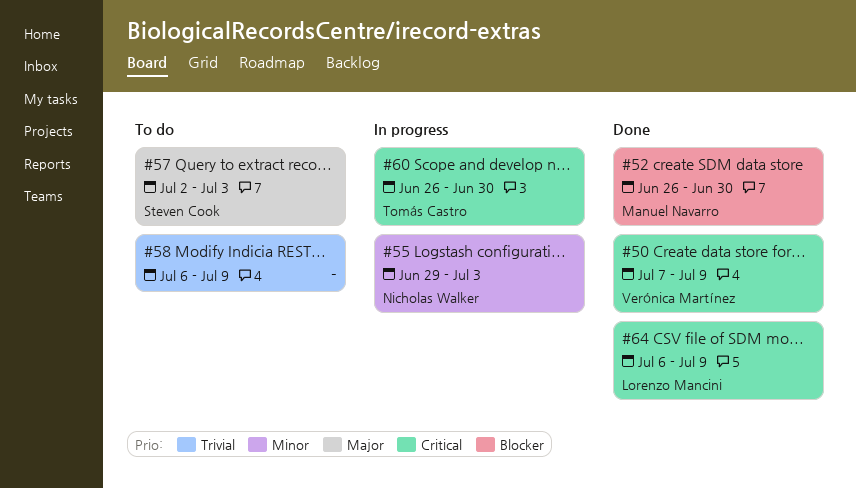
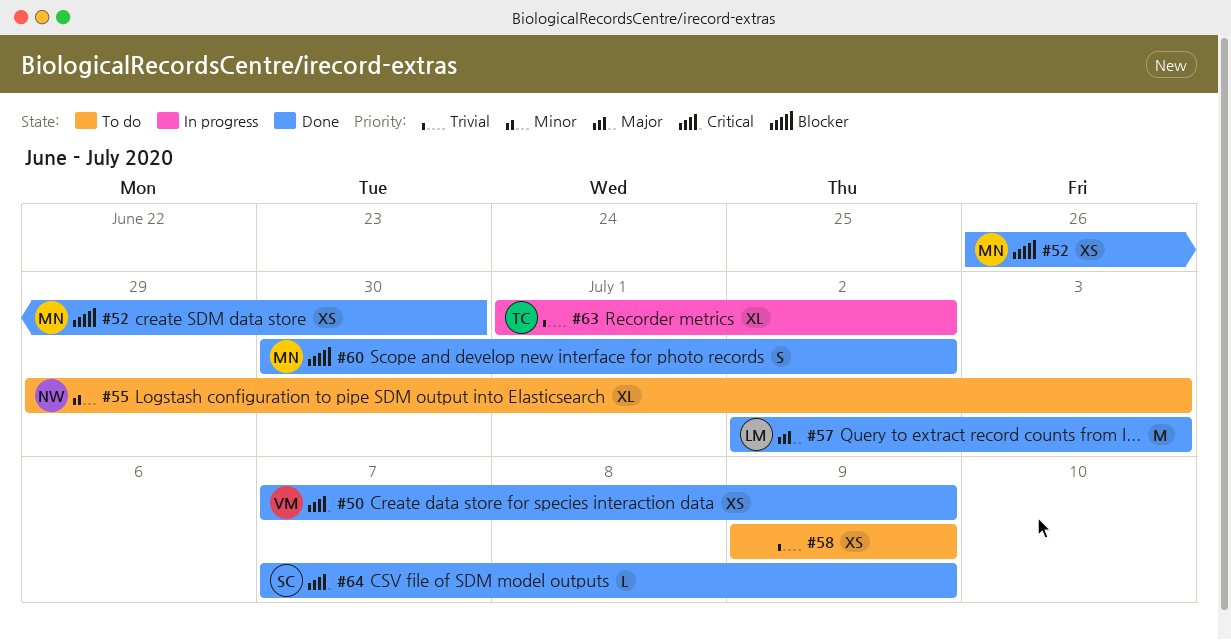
#55, status: In progress -> To do
#57, status: To do -> Done
#57, owner: Steven Cook -> Lorenzo Mancini
#58, start: Jul 6 -> Jul 9
#60, status: In progress -> Done
#60, owner: Tomás Castro -> Manuel Navarro
#60, priority: Critical -> Blocker
#60, start: Jun 26 -> Jun 30
#60, due: Jun 30 -> Jul 2
#63: none -> present
#64, owner: Lorenzo Mancini -> Steven Cook
#64, start: Jul 6 -> Jul 7

